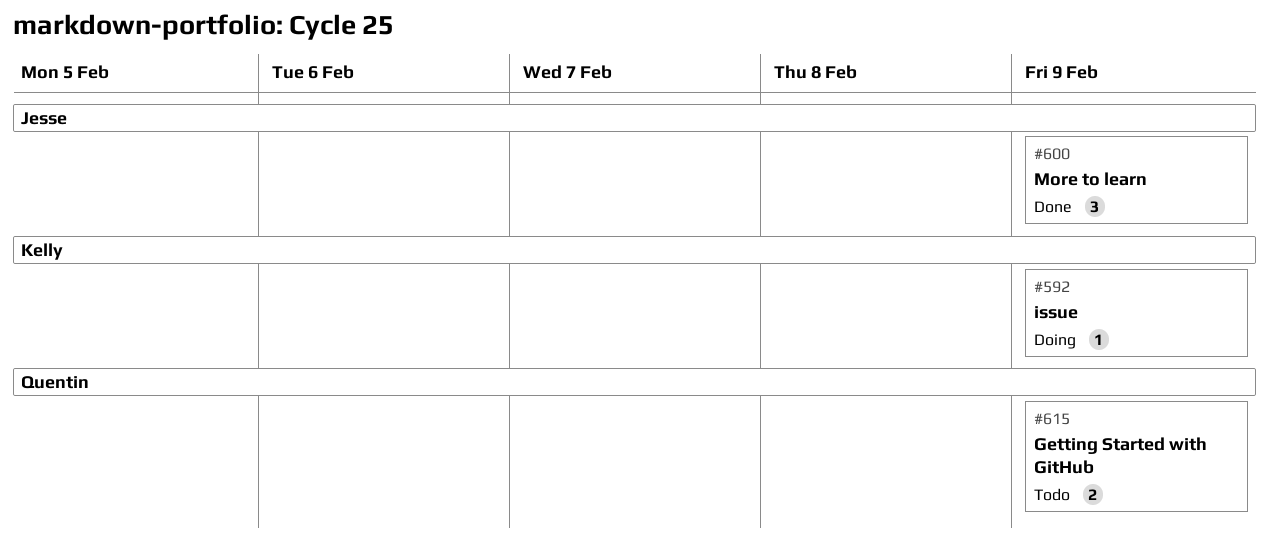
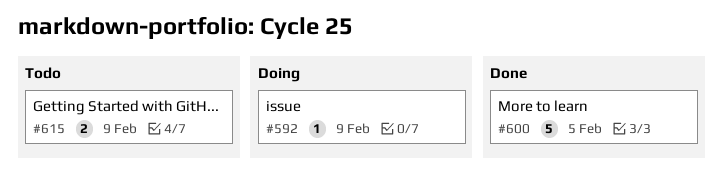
#600, estimate: 3 -> 5
#600, due: Feb 9 -> Feb 5

